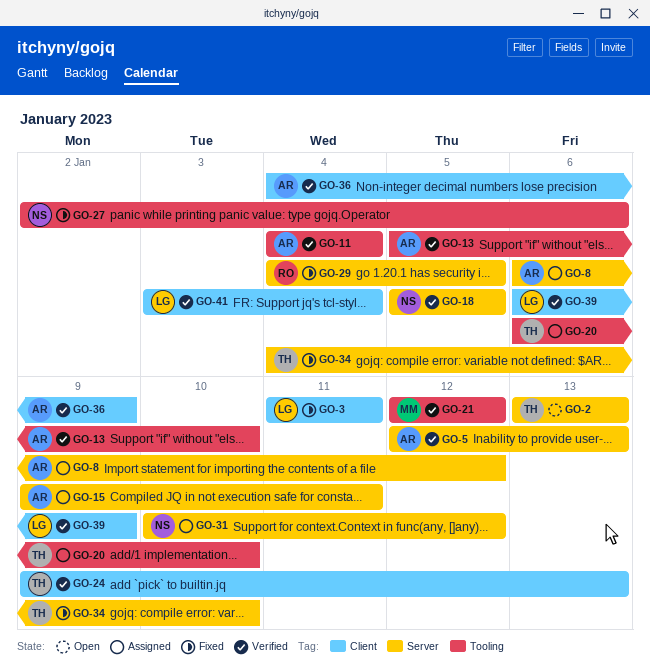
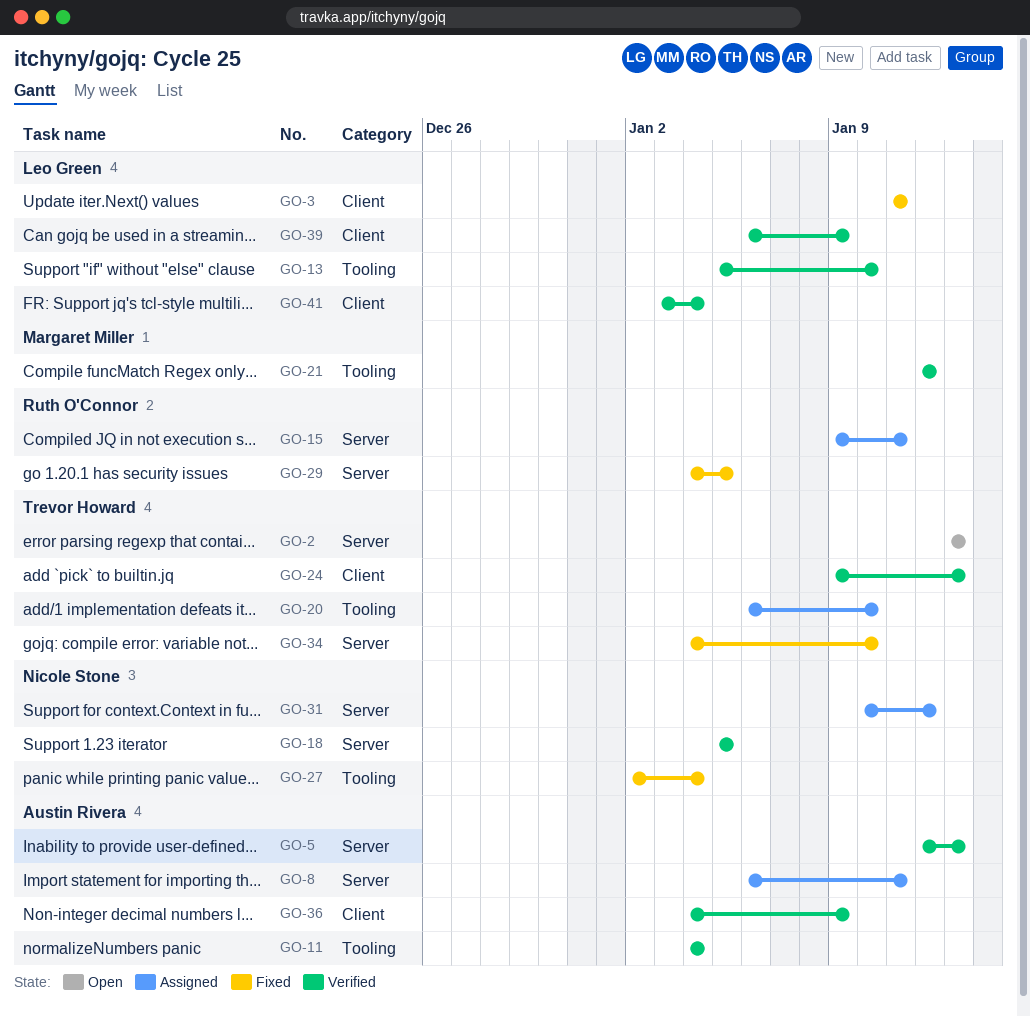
GO-8, due: Jan 12 -> Jan 11
GO-13, owner: Austin Rivera -> Leo Green
GO-15, owner: Austin Rivera -> Ruth O'Connor
GO-27, due: Jan 6 -> Jan 4

